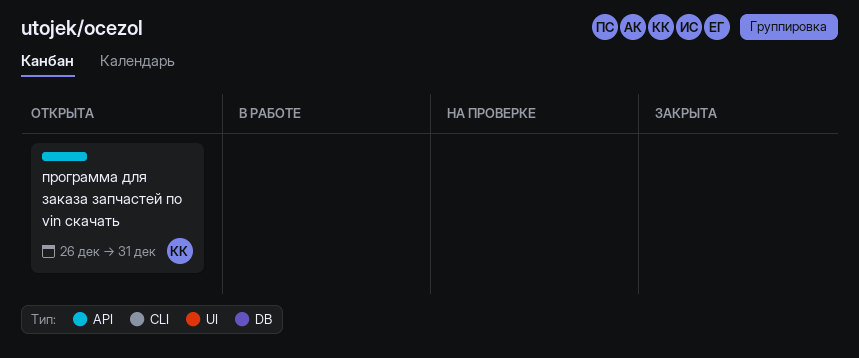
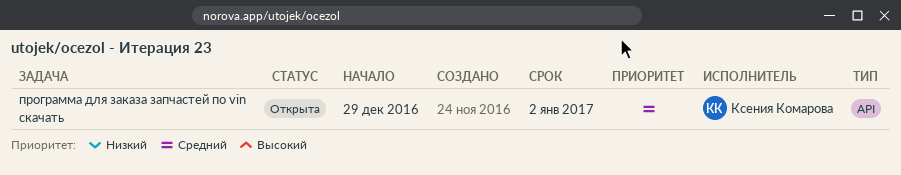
программа для заказа запчастей по vin скачать, start: Dec 26 -> Dec 29
программа для заказа запчастей по vin скачать, due: Dec 31 -> Jan 2

